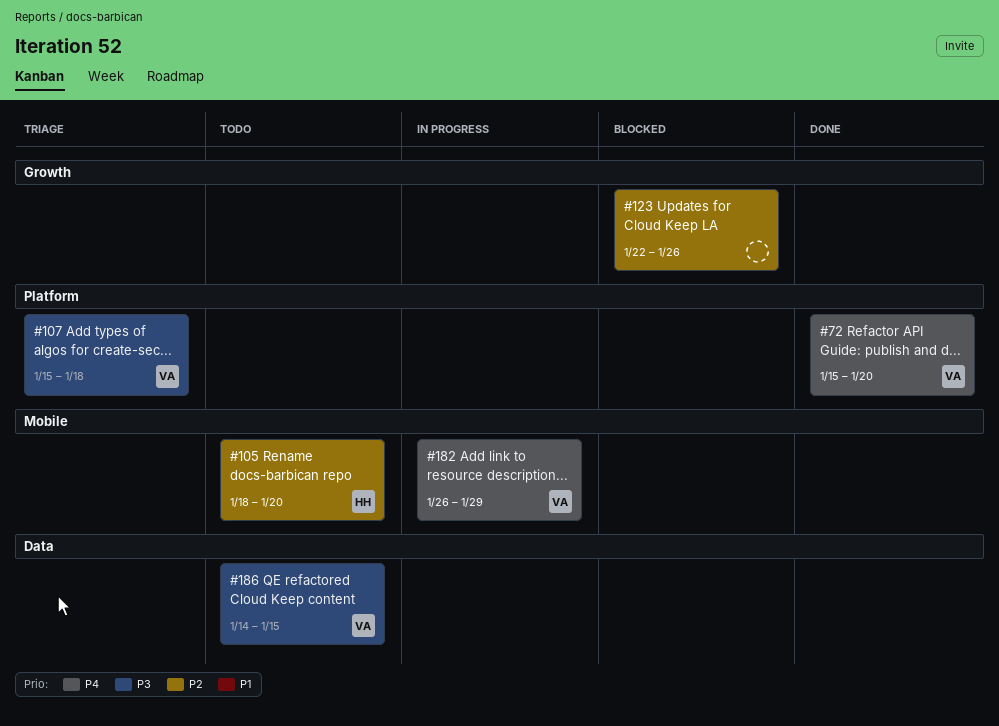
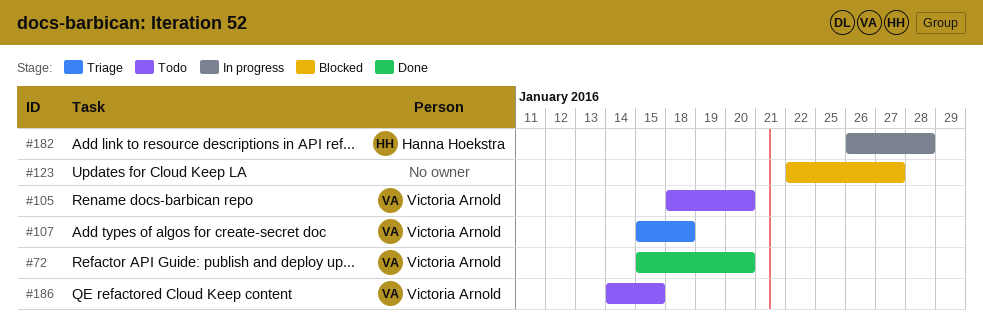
#105, owner: Hanna Hoekstra -> Victoria Arnold
#123, due: Jan 26 -> Jan 27
#182, owner: Victoria Arnold -> Hanna Hoekstra
#182, due: Jan 29 -> Jan 28

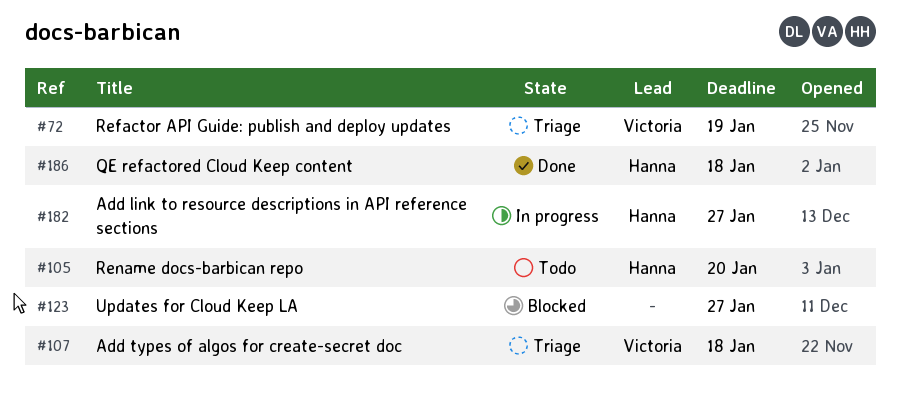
#72, status: Done -> Triage
#72, due: Jan 20 -> Jan 19
#105, owner: Victoria Arnold -> Hanna Hoekstra
#182, due: Jan 28 -> Jan 27
#186, status: Todo -> Done
#186, owner: Victoria Arnold -> Hanna Hoekstra
#186, due: Jan 15 -> Jan 18

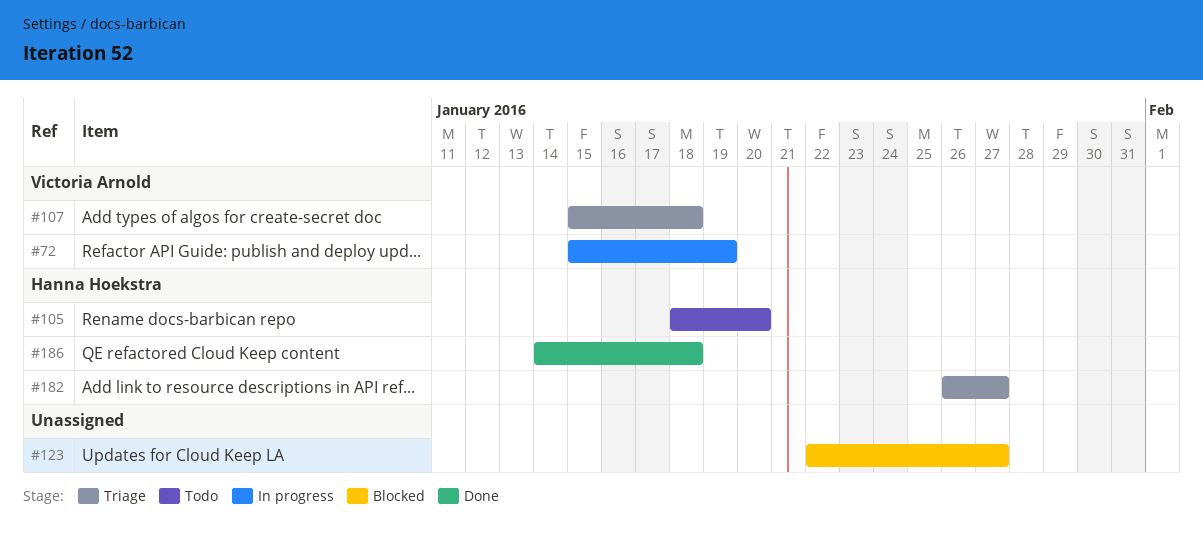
#72, status: Triage -> In progress
#182, status: In progress -> Triage

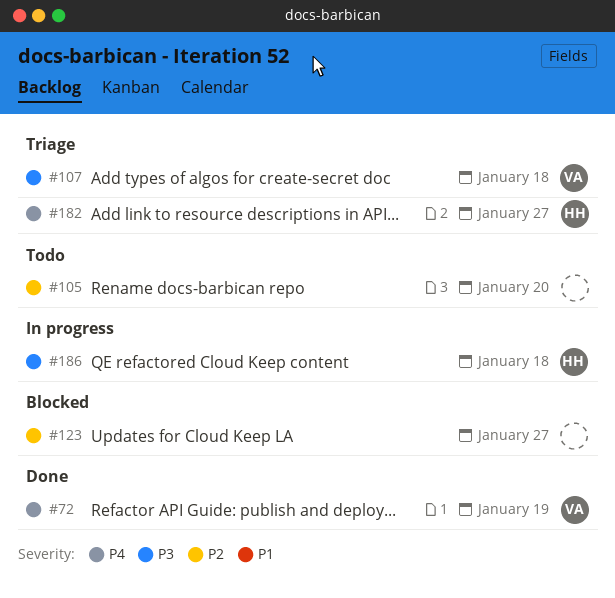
#72, status: In progress -> Done
#105, owner: Hanna Hoekstra -> none
#186, status: Done -> In progress

